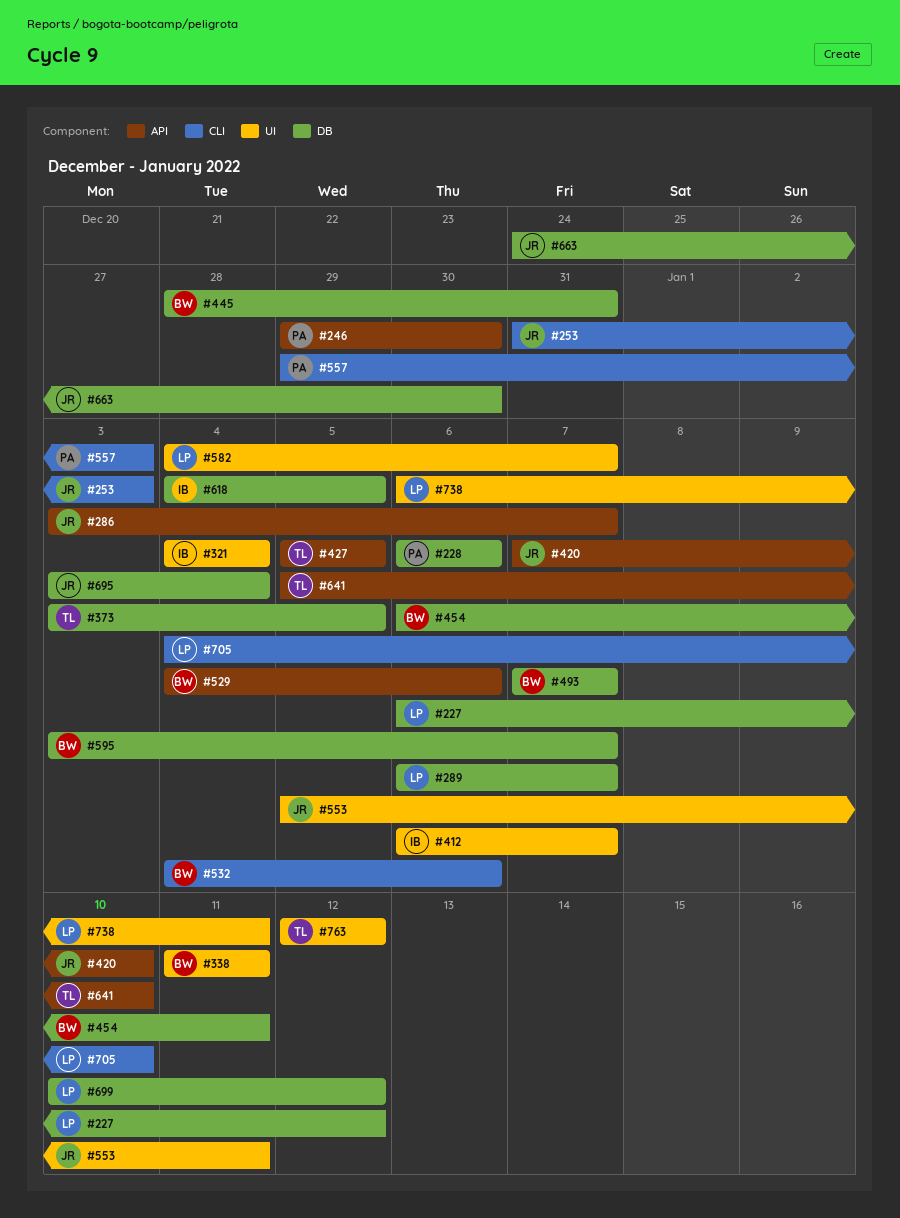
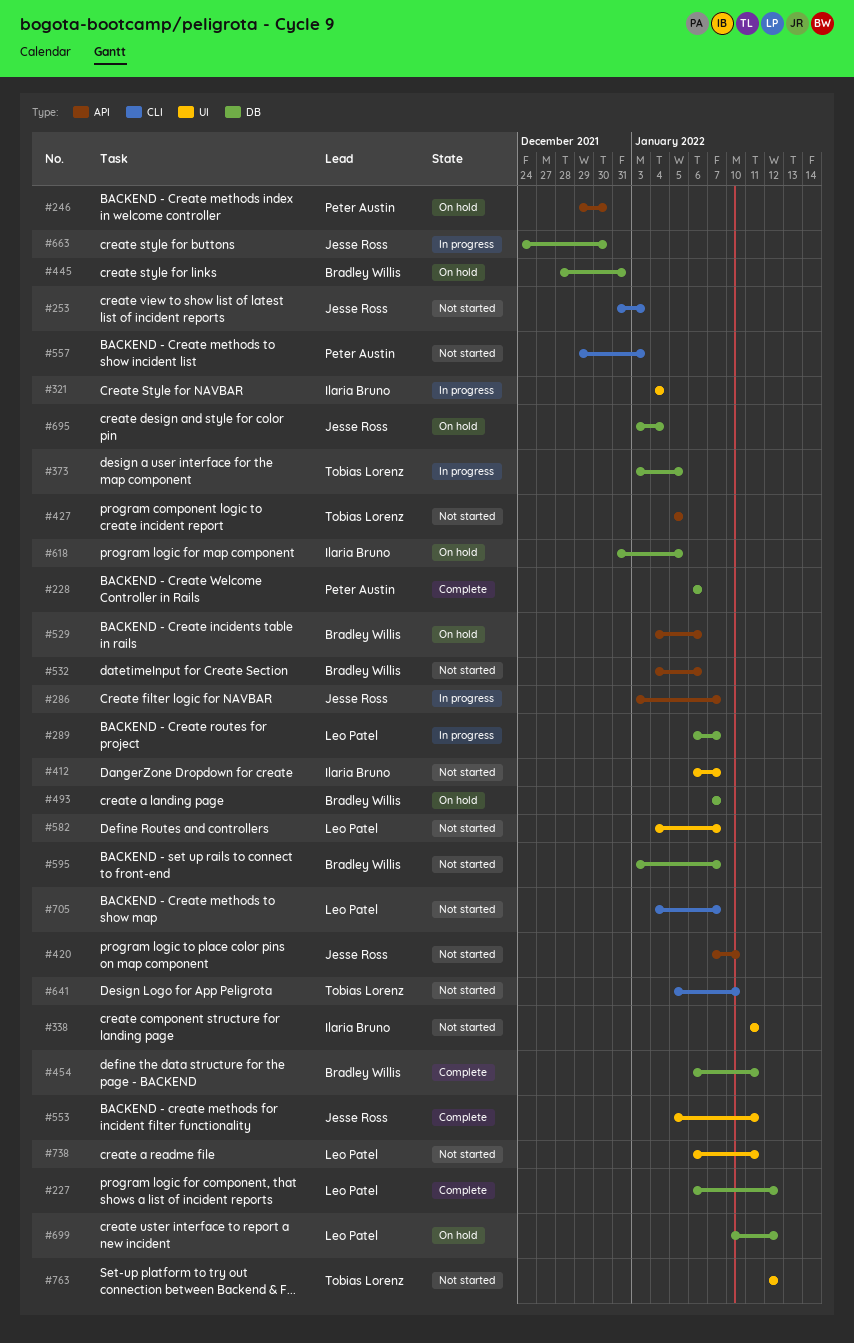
#338, owner: Bradley Willis -> Ilaria Bruno
#532, label: CLI -> API
#618, start: Jan 4 -> Dec 31
#641, label: API -> CLI
#705, due: Jan 10 -> Jan 7

